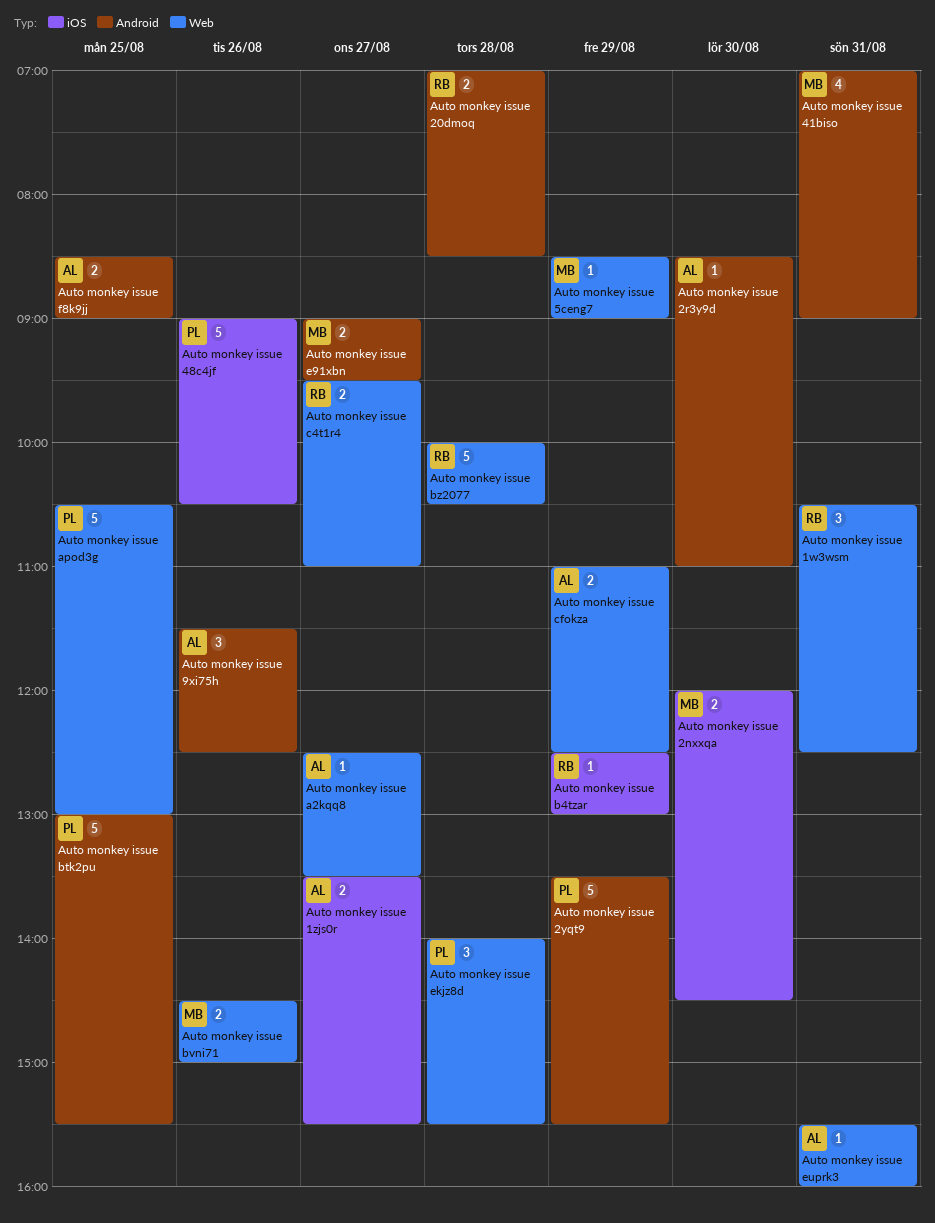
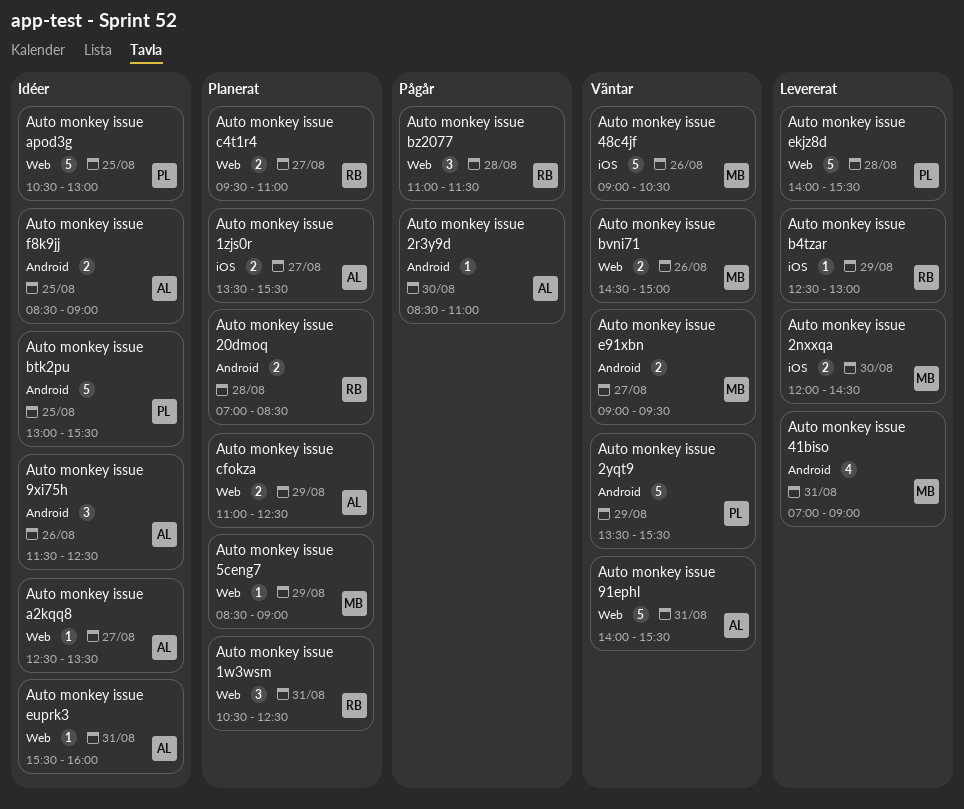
Auto monkey issue 48c4jf, owner: PL -> MB
Auto monkey issue 91ephl: none -> present
Auto monkey issue bz2077, estimate: 5 -> 3
Auto monkey issue bz2077, begins: 10:00 -> 11:00
Auto monkey issue bz2077, ends: 10:30 -> 11:30
Auto monkey issue ekjz8d, estimate: 3 -> 5

